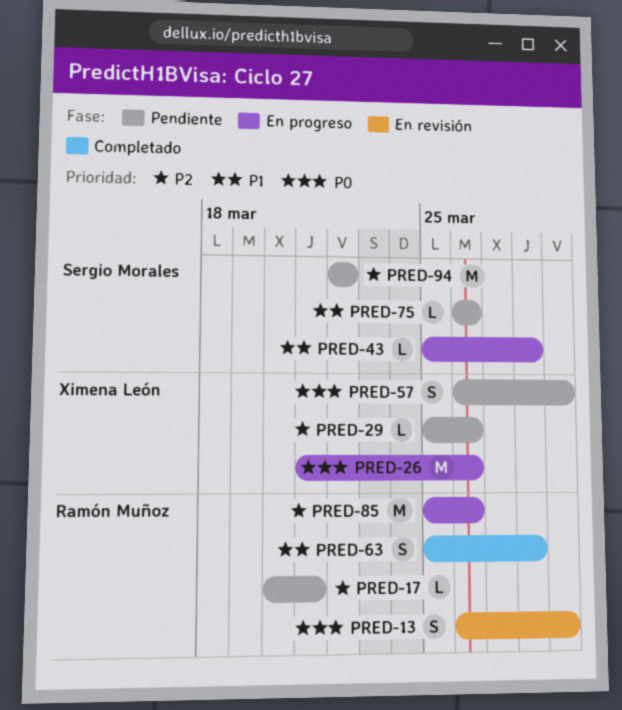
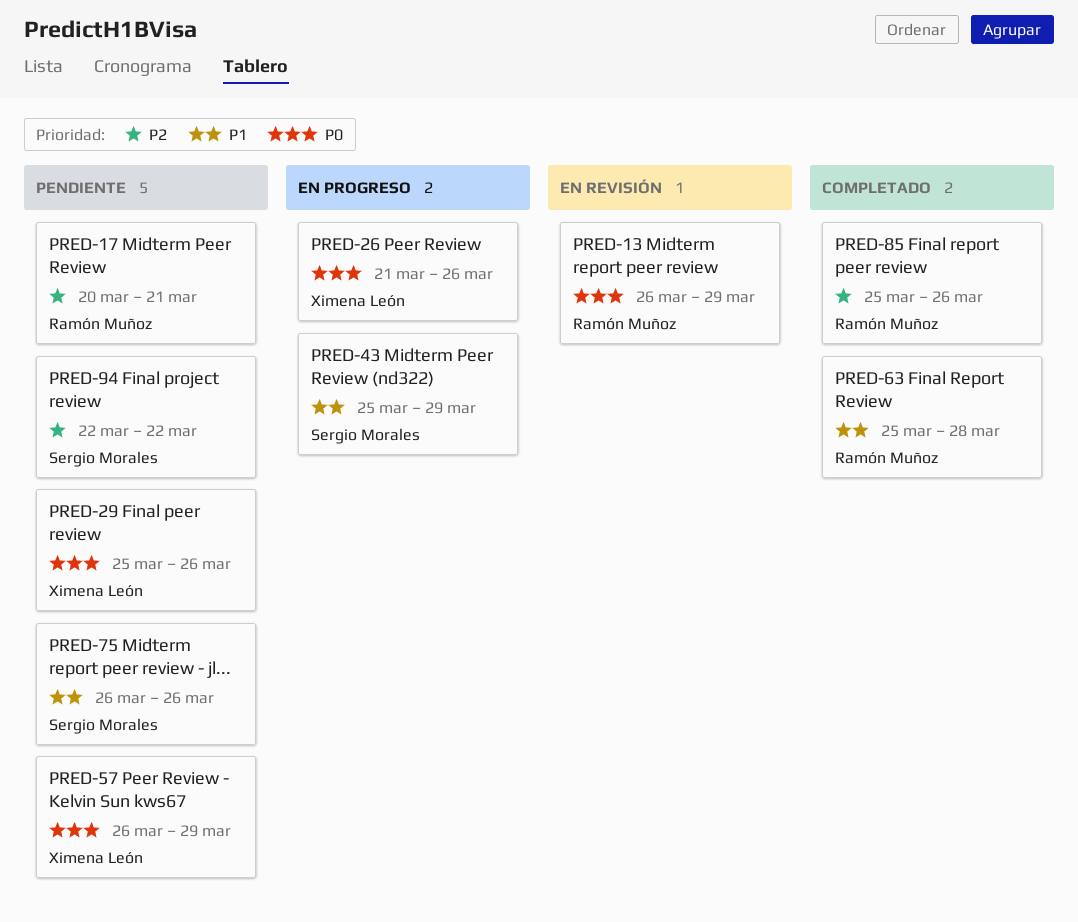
PRED-29, priority: P2 -> P0
PRED-43, due: Mar 28 -> Mar 29
PRED-85, status: En progreso -> Completado

